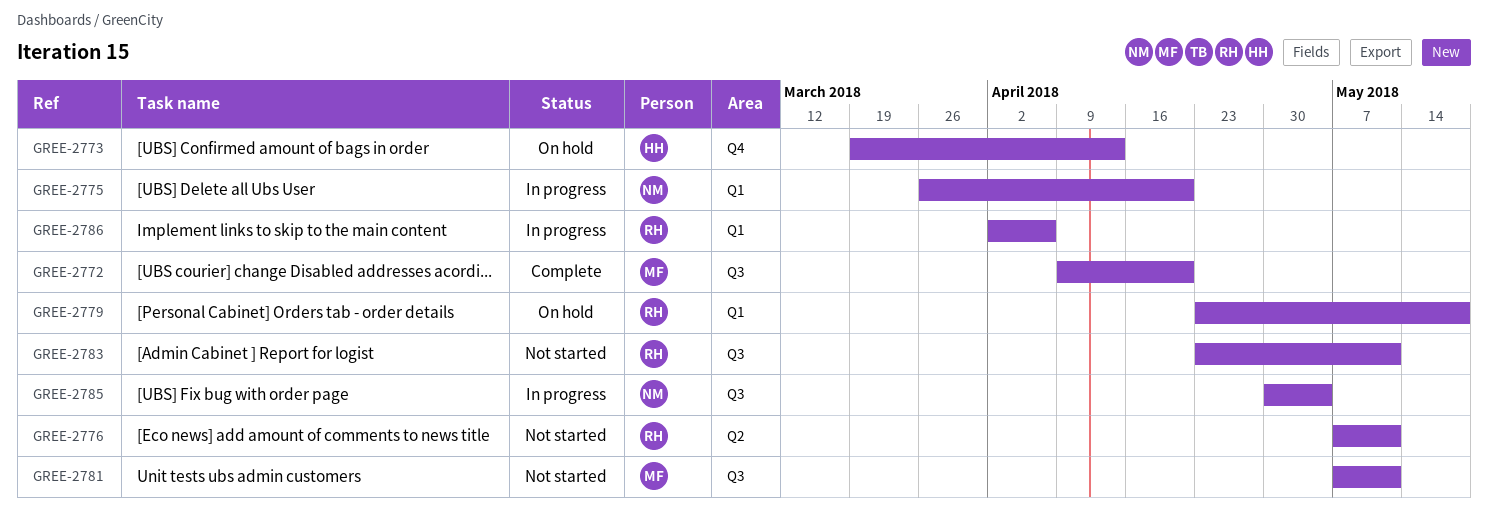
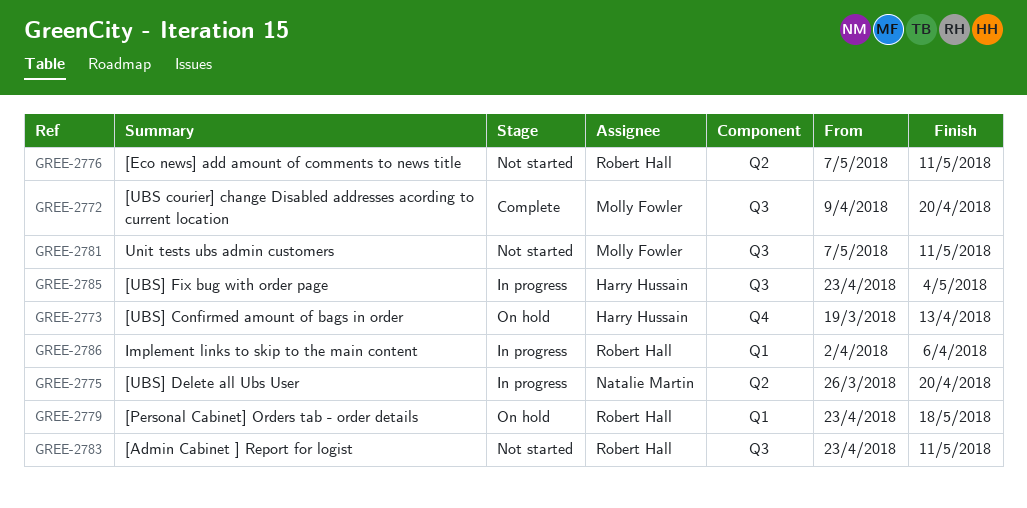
GREE-2775, label: Q1 -> Q2
GREE-2785, owner: Natalie Martin -> Harry Hussain
GREE-2785, start: Apr 30 -> Apr 23

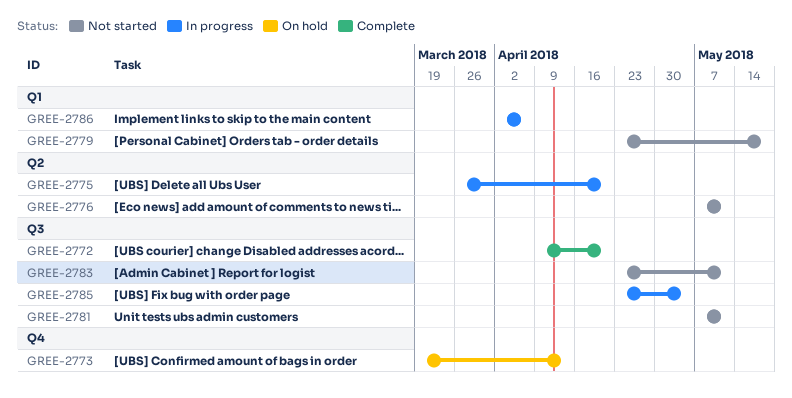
GREE-2779, status: On hold -> Not started

